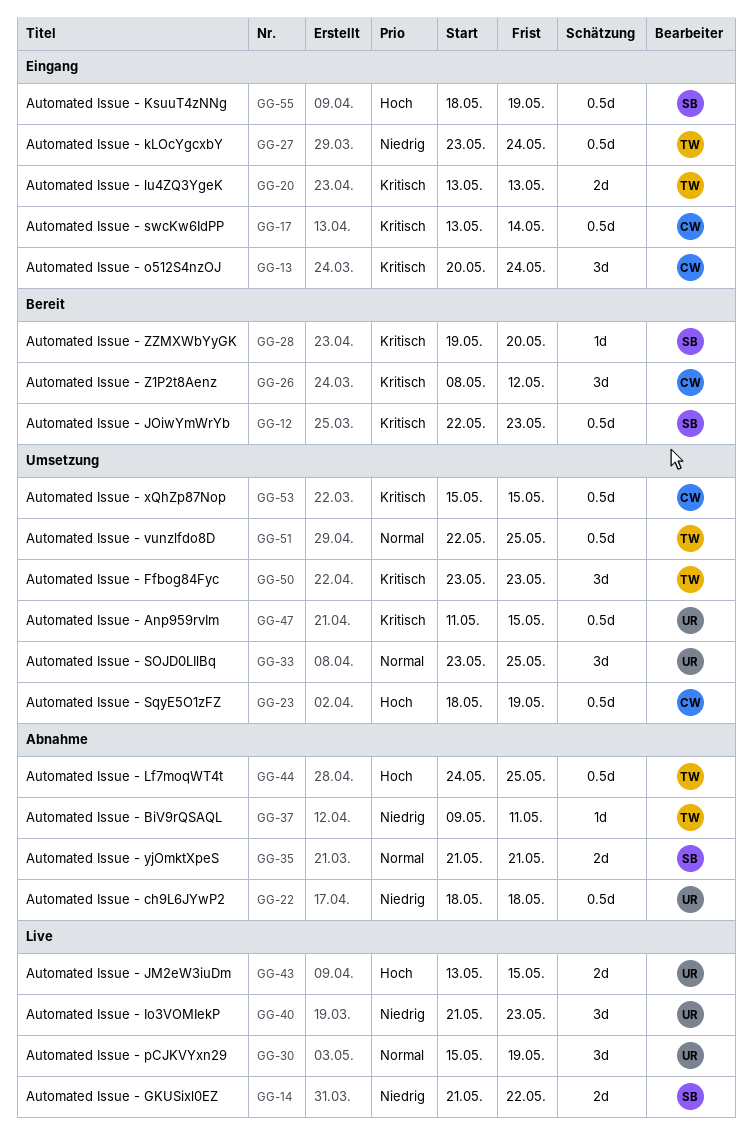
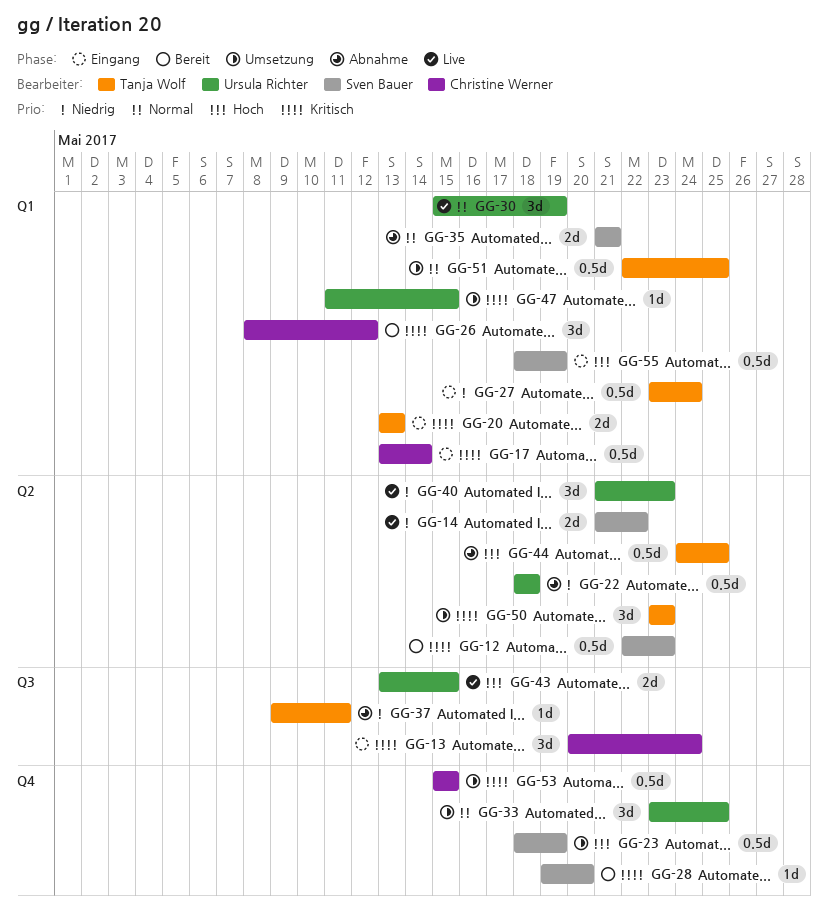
GG-23, owner: Christine Werner -> Sven Bauer
GG-47, estimate: 0.5d -> 1d

